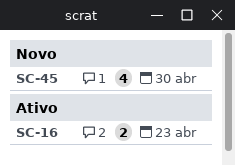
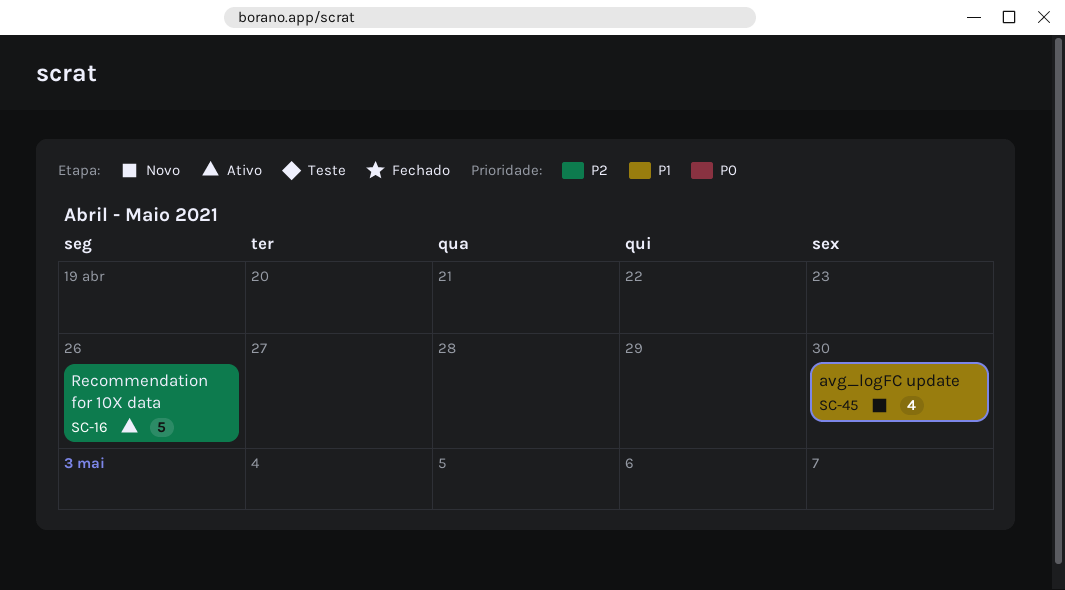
SC-16, estimate: 2 -> 5
SC-16, due: Apr 23 -> Apr 26

